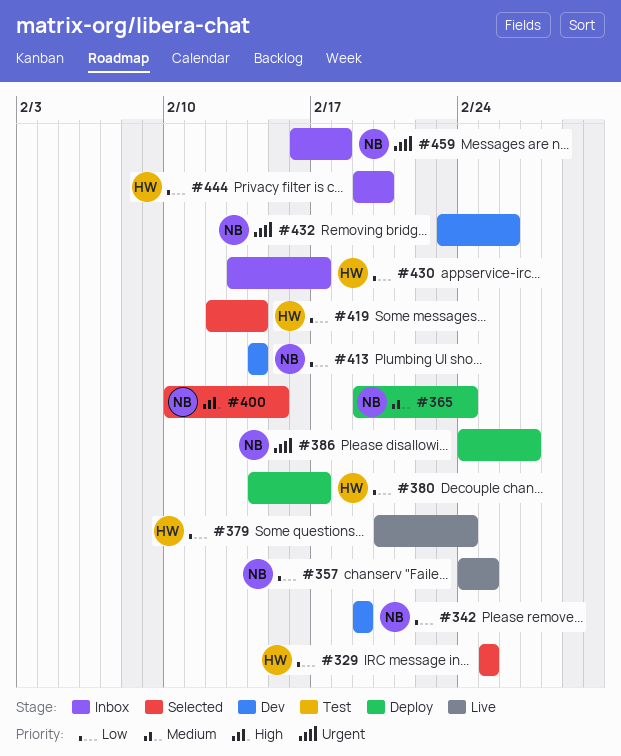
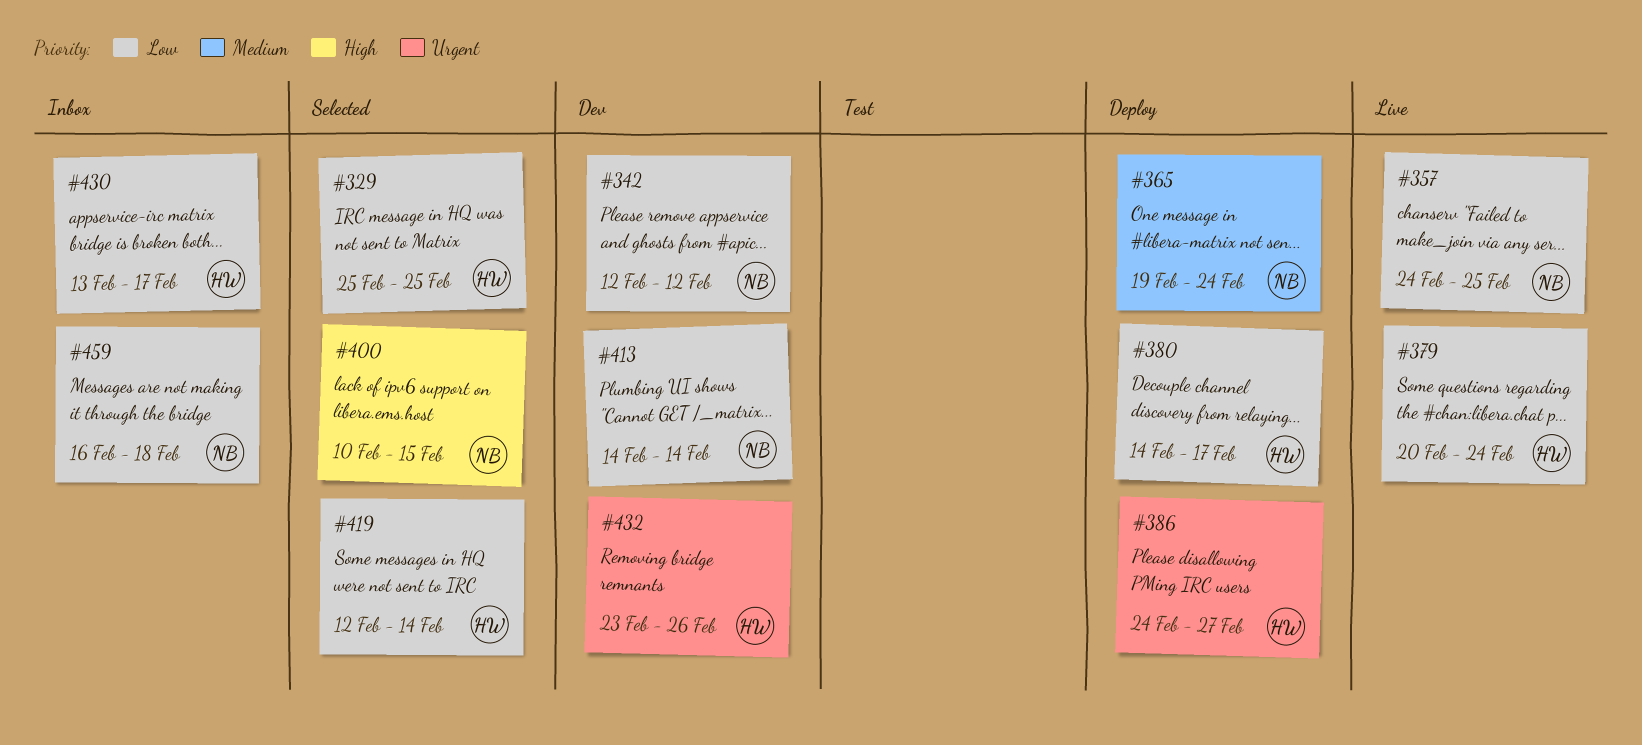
#342, start: Feb 19 -> Feb 12
#342, due: Feb 19 -> Feb 12
#386, owner: NB -> HW
#432, owner: NB -> HW
#444: present -> none
#459, priority: Urgent -> Low

